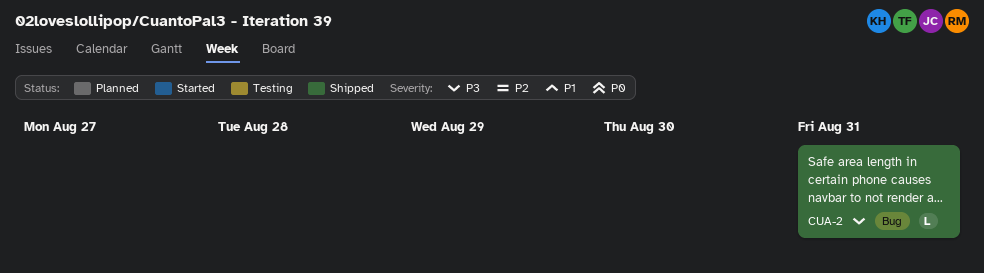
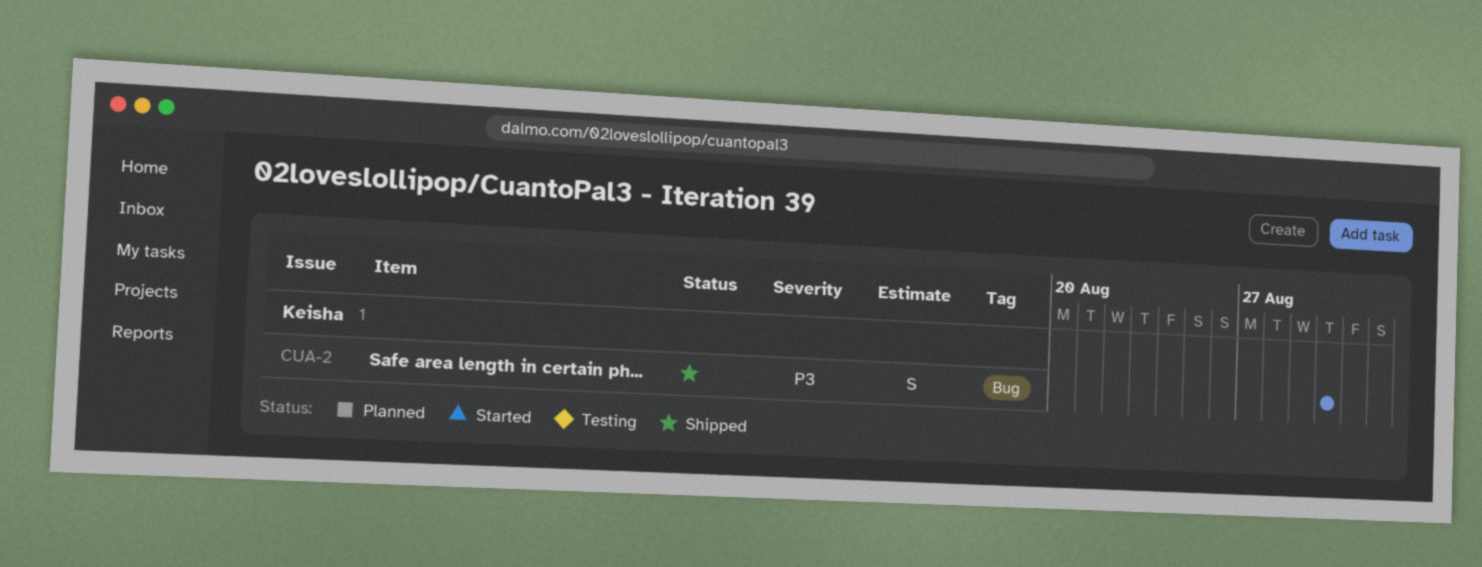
CUA-2, estimate: L -> S
CUA-2, due: Aug 31 -> Aug 30

